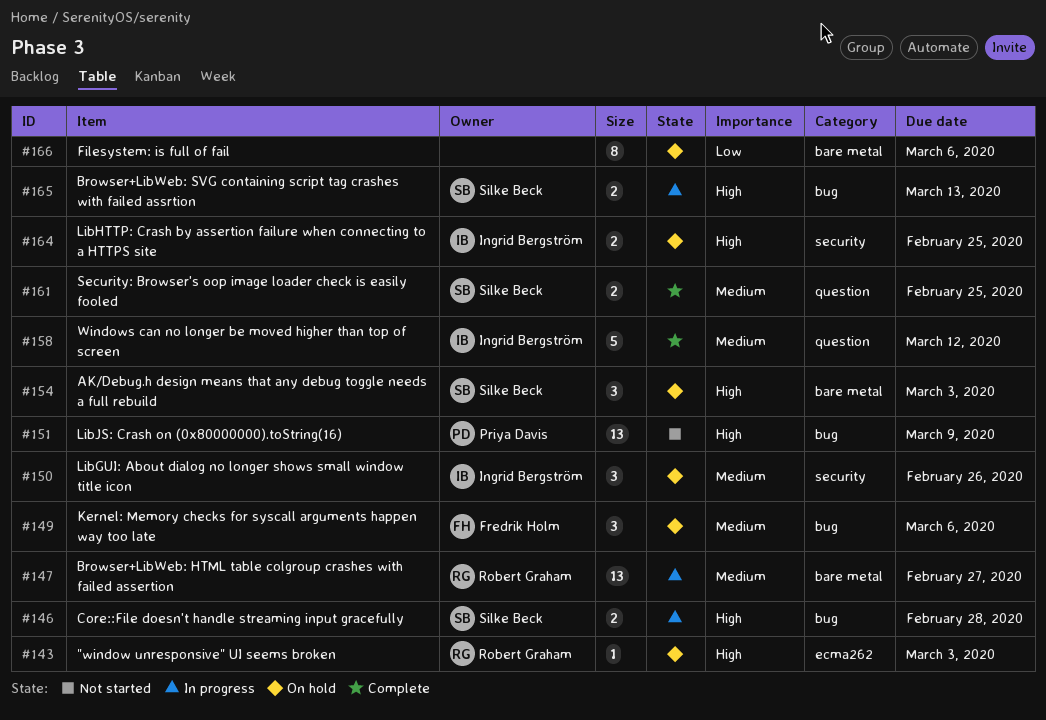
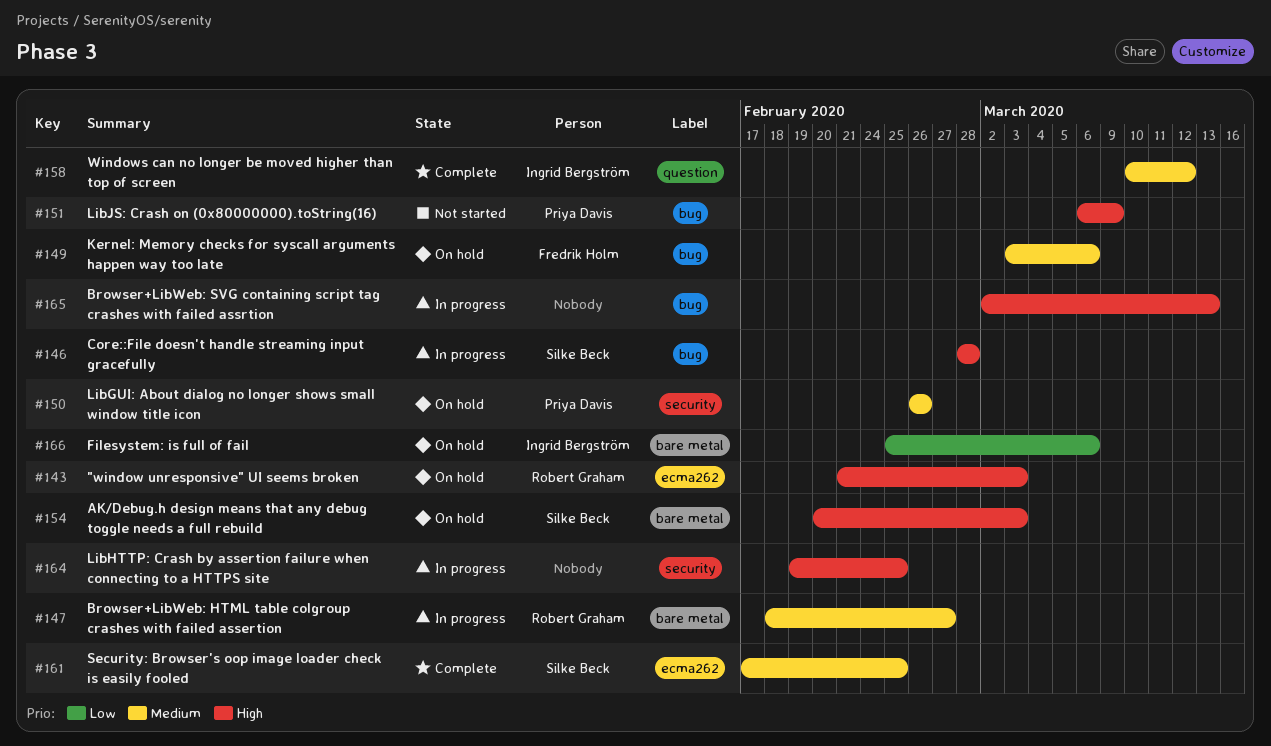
#150, owner: Ingrid Bergström -> Priya Davis
#161, label: question -> ecma262
#164, status: On hold -> In progress
#164, owner: Ingrid Bergström -> none
#165, owner: Silke Beck -> none
#166, owner: none -> Ingrid Bergström

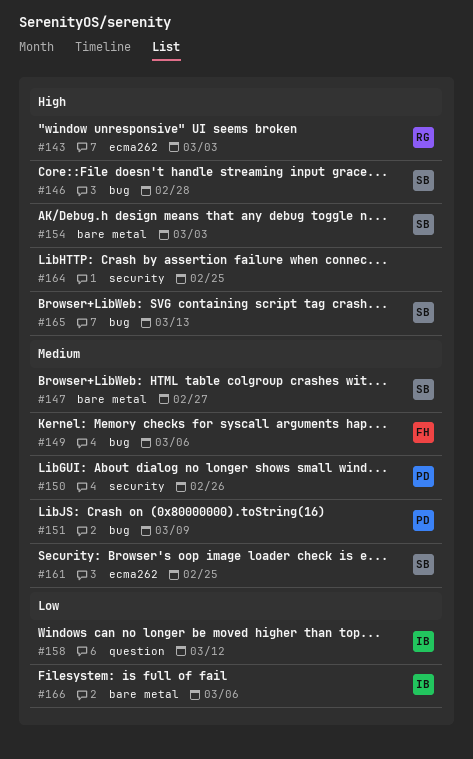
#147, owner: Robert Graham -> Silke Beck
#151, priority: High -> Medium
#158, priority: Medium -> Low
#165, owner: none -> Silke Beck

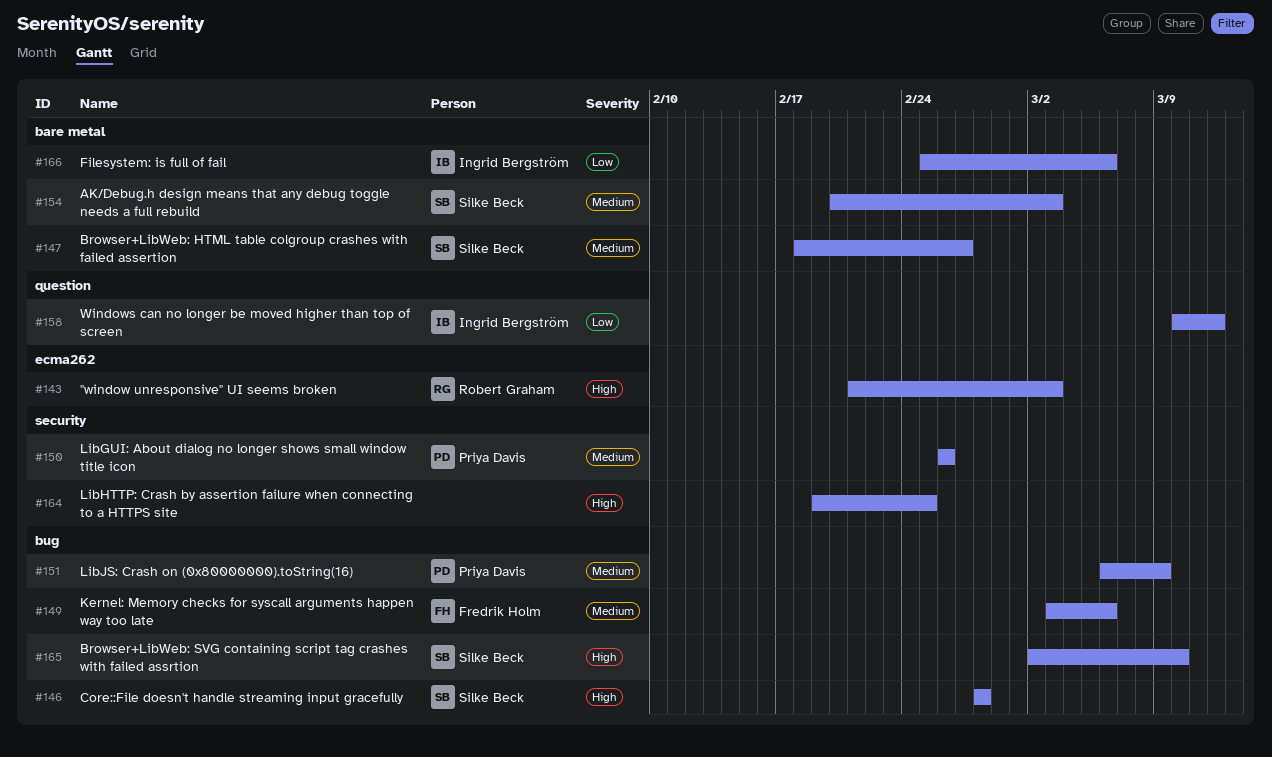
#154, priority: High -> Medium
#161: present -> none
#165, due: Mar 13 -> Mar 10

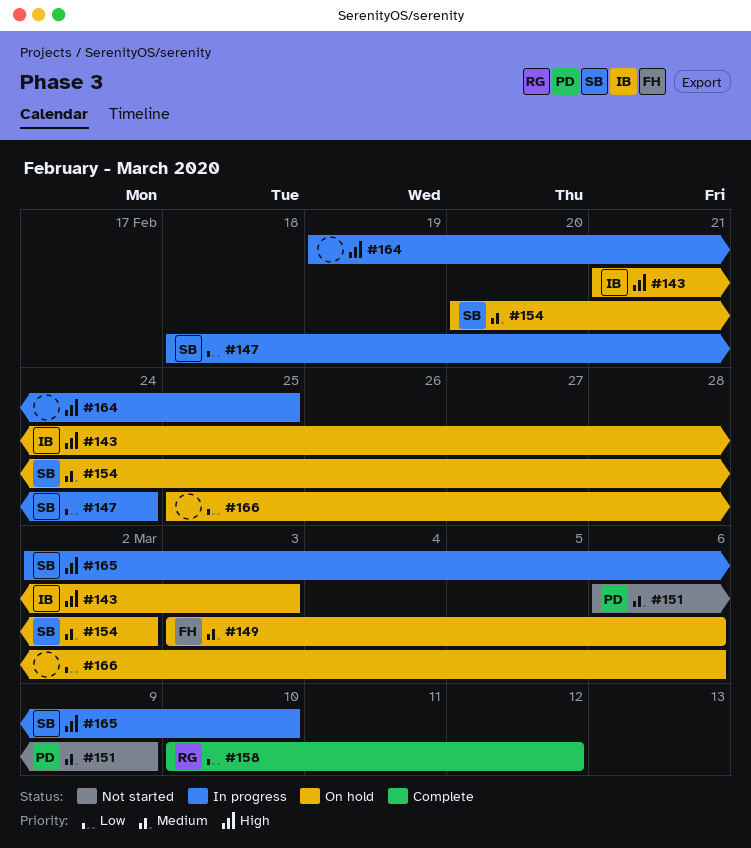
#143, owner: Robert Graham -> Ingrid Bergström
#146: present -> none
#147, priority: Medium -> Low
#147, due: Feb 27 -> Feb 24
#150: present -> none
#154, due: Mar 3 -> Mar 2
#158, owner: Ingrid Bergström -> Robert Graham
#166, owner: Ingrid Bergström -> none

